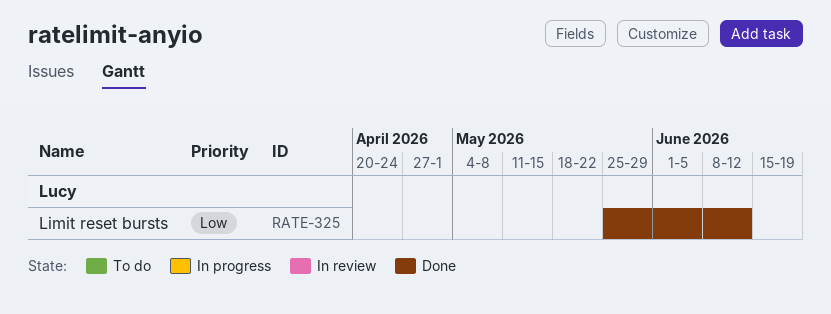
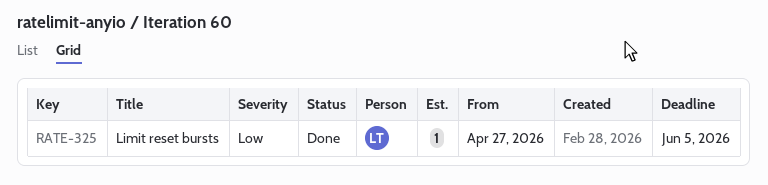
RATE-325, start: May 25 -> Apr 27
RATE-325, due: Jun 12 -> Jun 5

